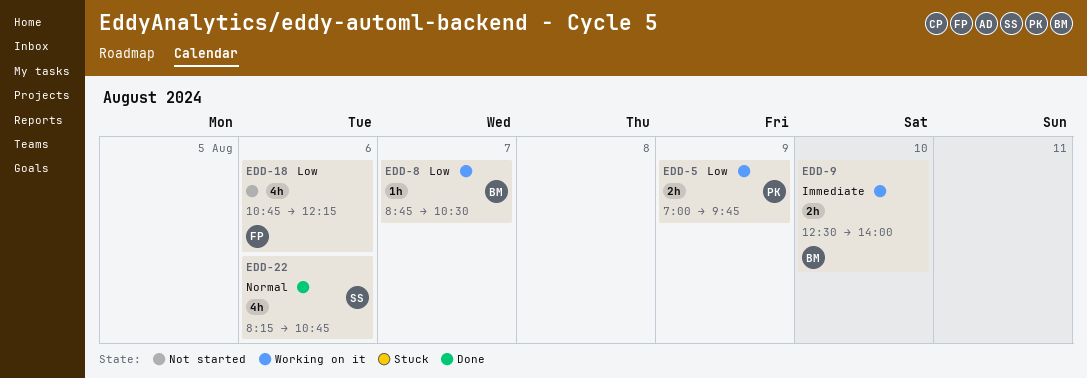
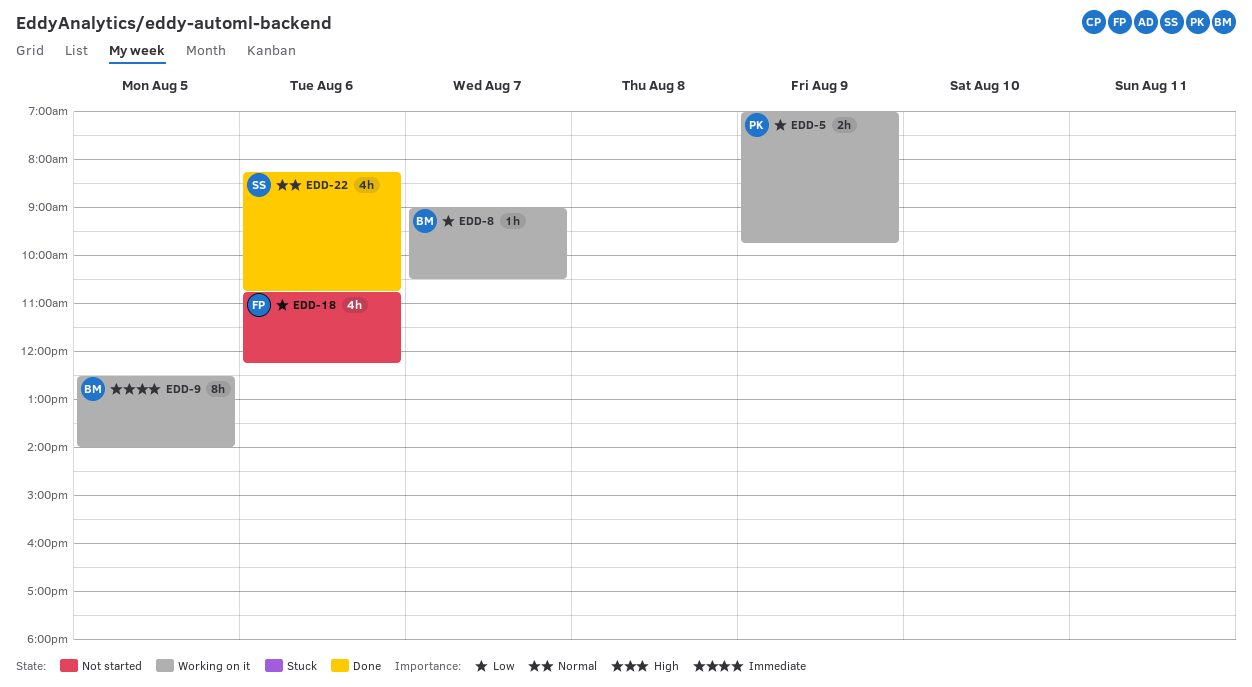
EDD-8, begins: 08:45 -> 09:00
EDD-9, estimate: 2h -> 8h
EDD-9, day: Aug 10 -> Aug 5

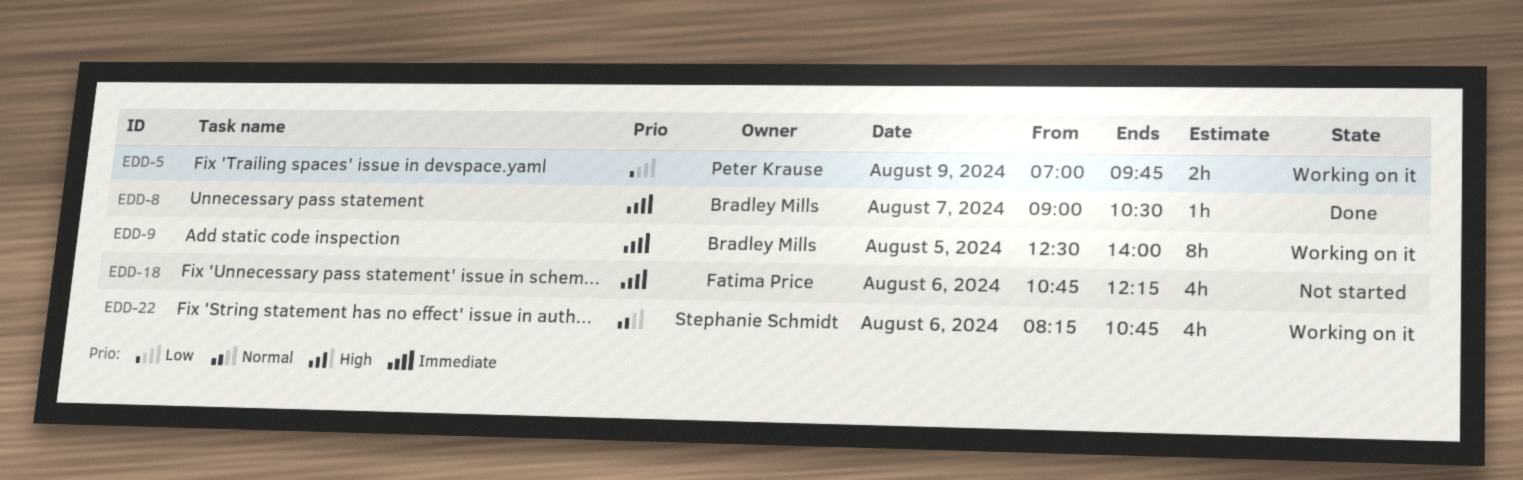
EDD-8, status: Working on it -> Done
EDD-8, priority: Low -> Immediate
EDD-18, priority: Low -> Immediate
EDD-22, status: Done -> Working on it

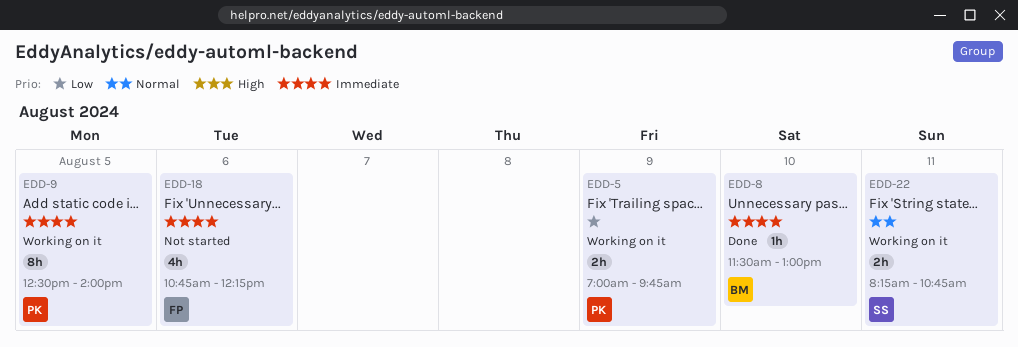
EDD-8, day: Aug 7 -> Aug 10
EDD-8, begins: 09:00 -> 11:30
EDD-8, ends: 10:30 -> 13:00
EDD-9, owner: Bradley Mills -> Peter Krause
EDD-22, estimate: 4h -> 2h
EDD-22, day: Aug 6 -> Aug 11

